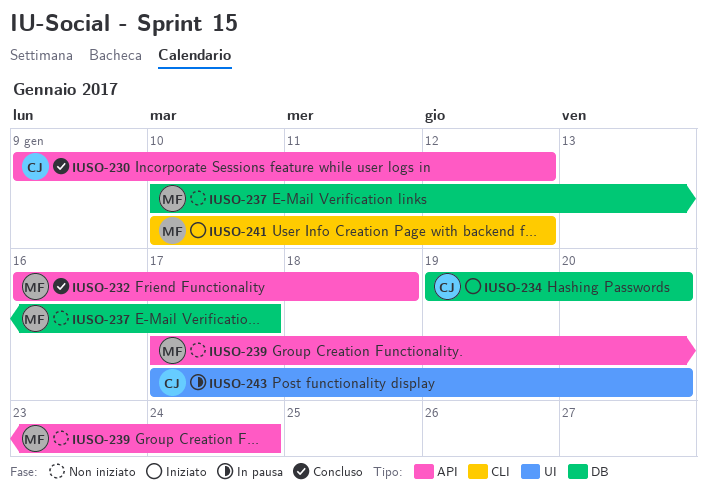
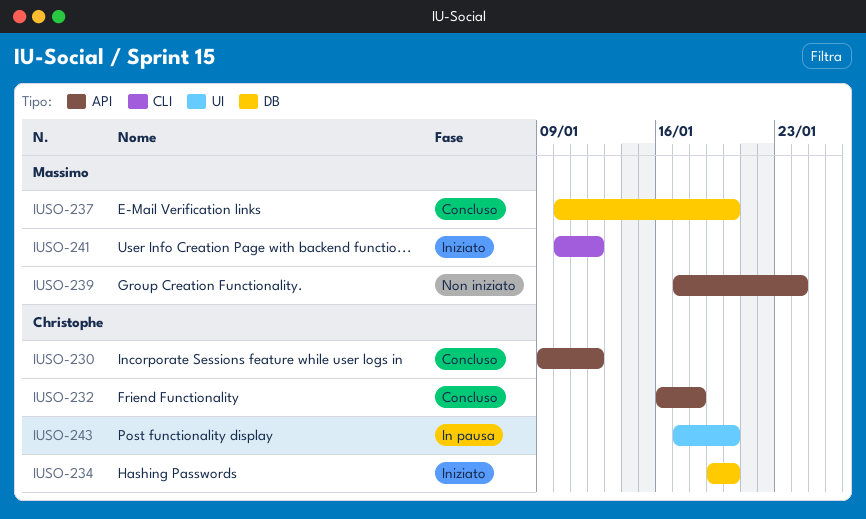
IUSO-232, owner: Massimo -> Christophe
IUSO-237, status: Non iniziato -> Concluso
IUSO-237, due: Jan 17 -> Jan 20

